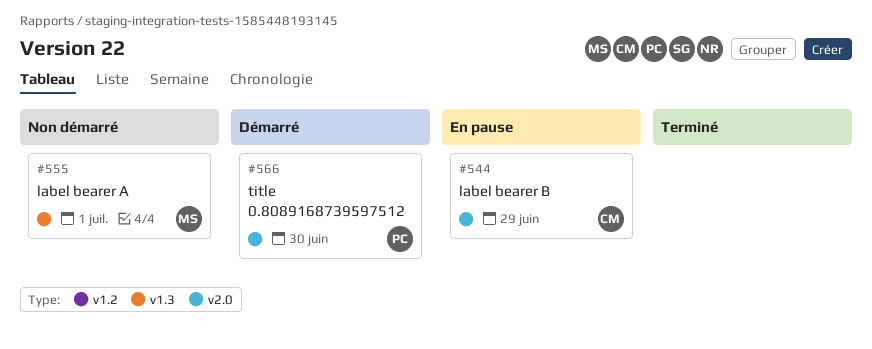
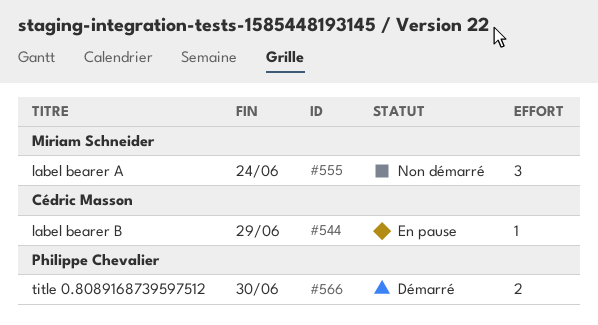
#555, due: Jul 1 -> Jun 24

